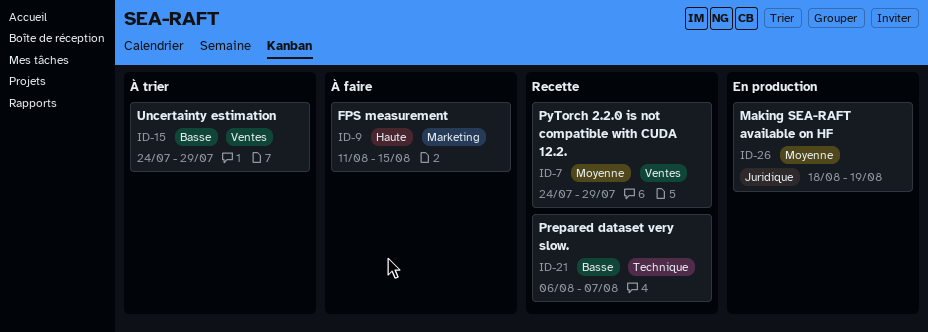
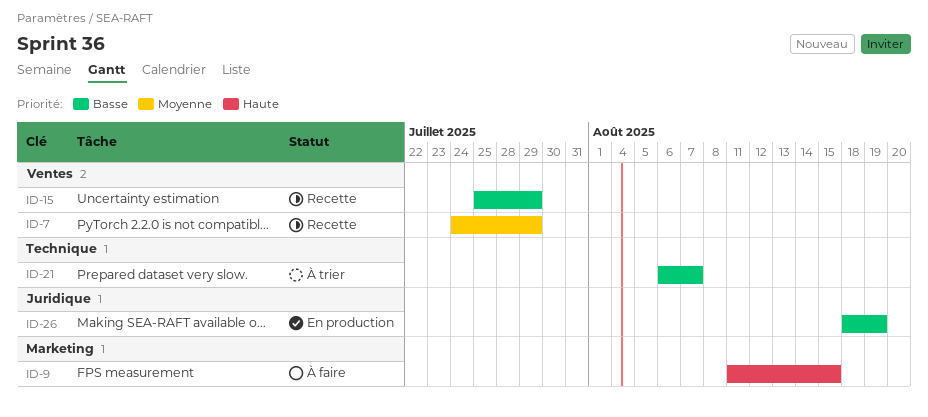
ID-15, status: À trier -> Recette
ID-15, start: Jul 24 -> Jul 25
ID-21, status: Recette -> À trier
ID-26, priority: Moyenne -> Basse

